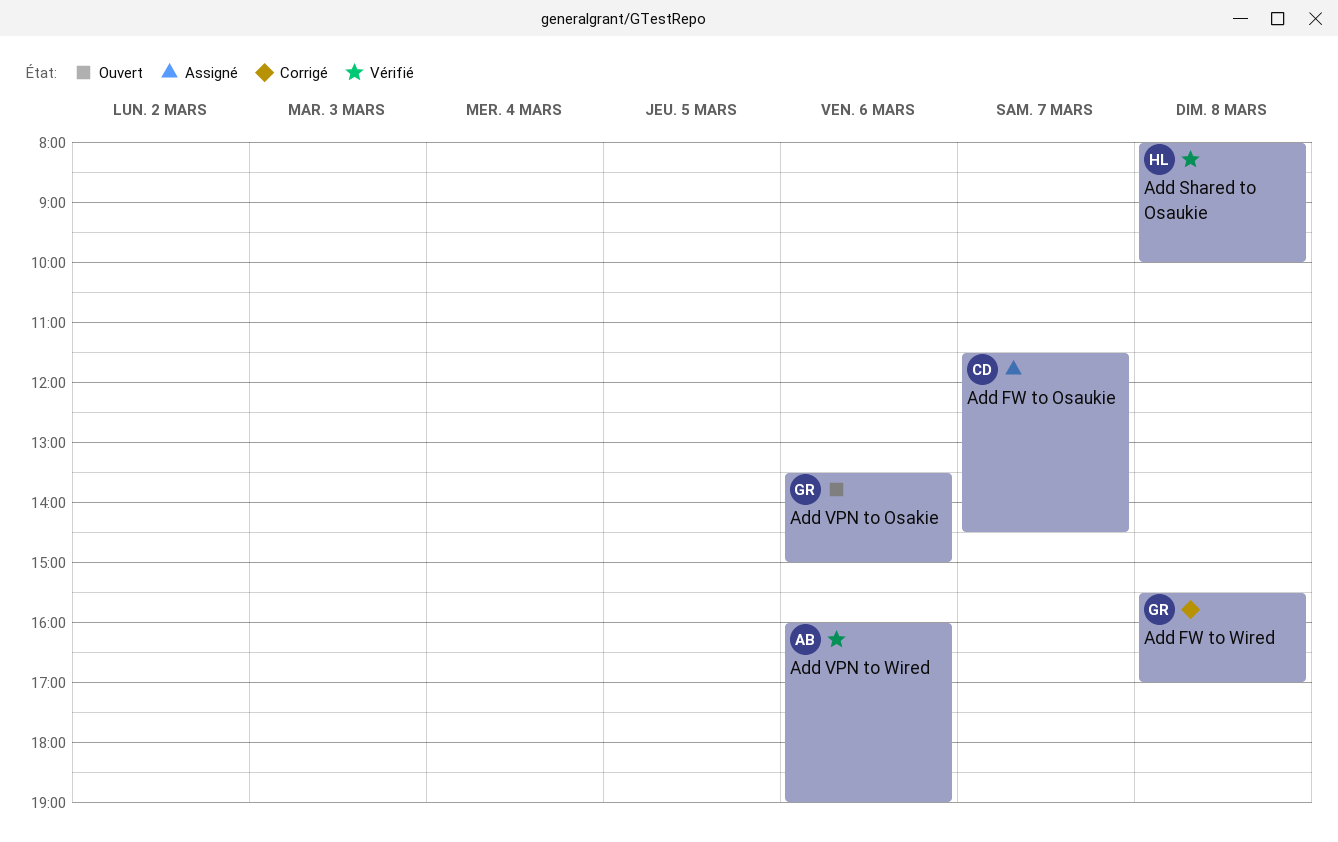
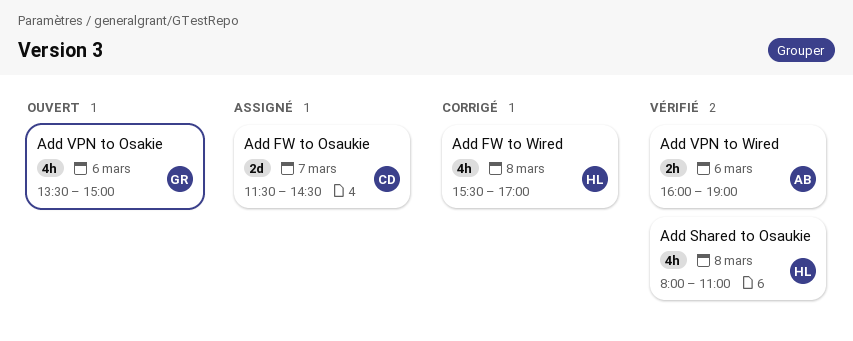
Add FW to Wired, owner: GR -> HL
Add Shared to Osaukie, ends: 10:00 -> 11:00

